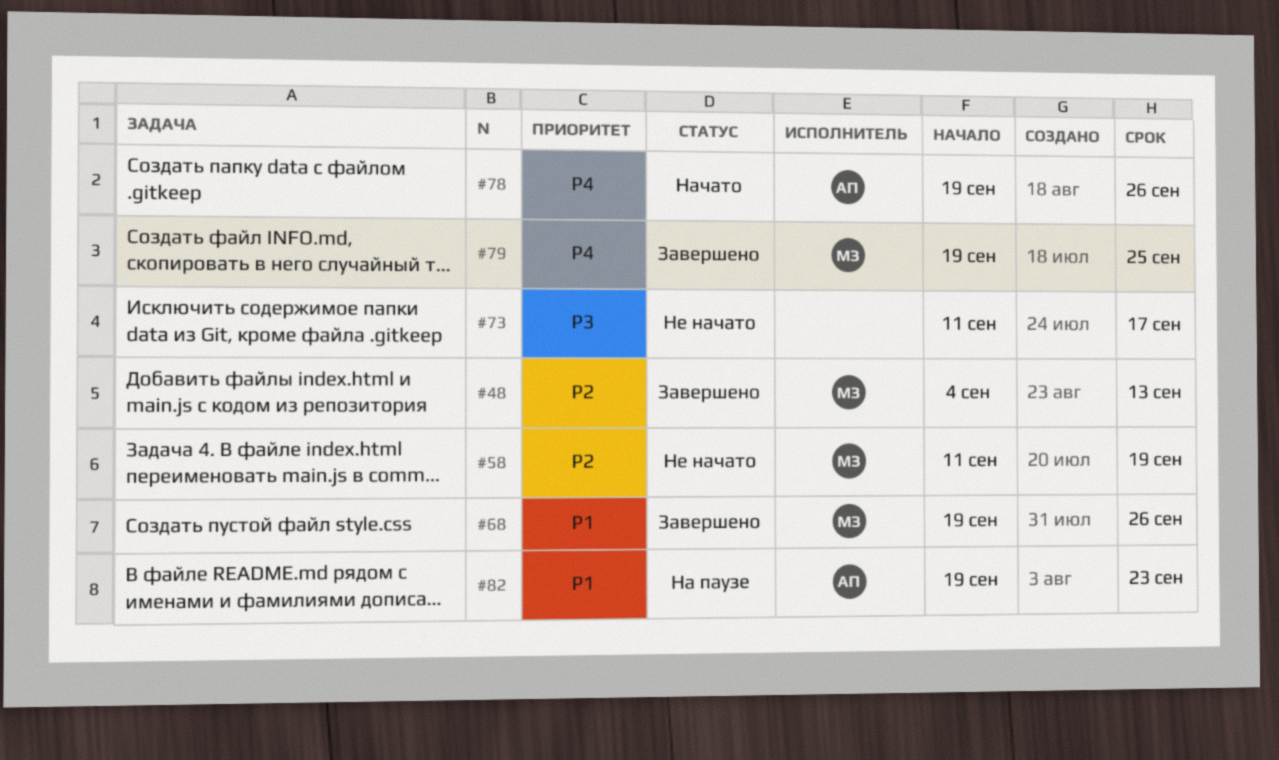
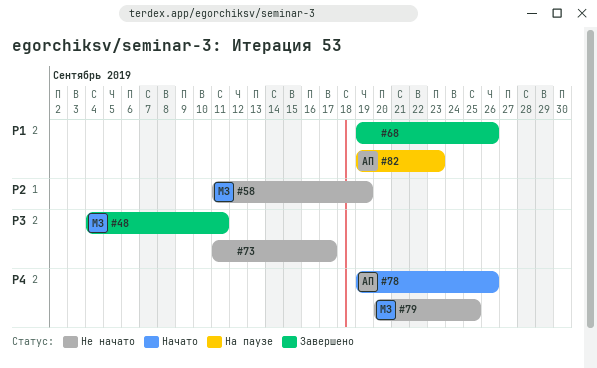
#48, priority: P2 -> P3
#48, due: Sep 13 -> Sep 11
#68, owner: МЗ -> none
#79, status: Завершено -> Не начато
#79, start: Sep 19 -> Sep 20

